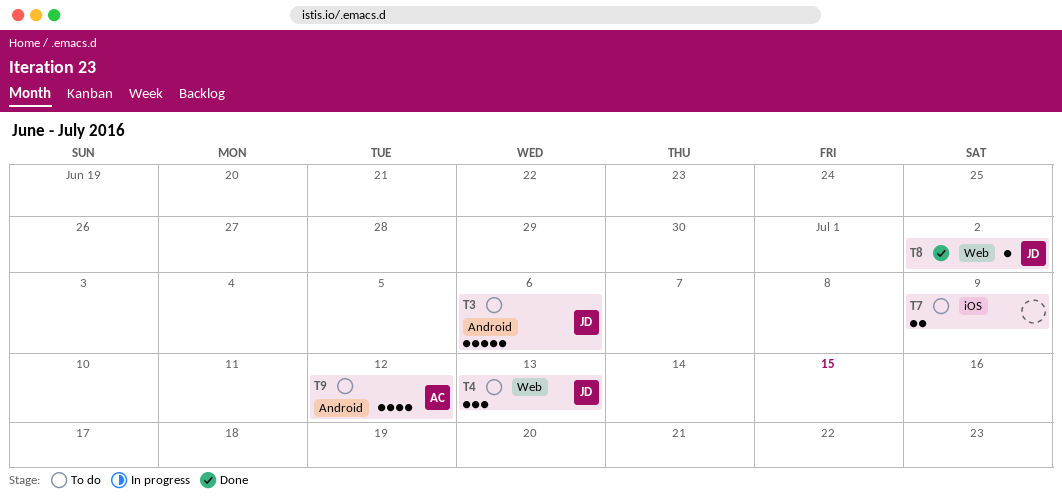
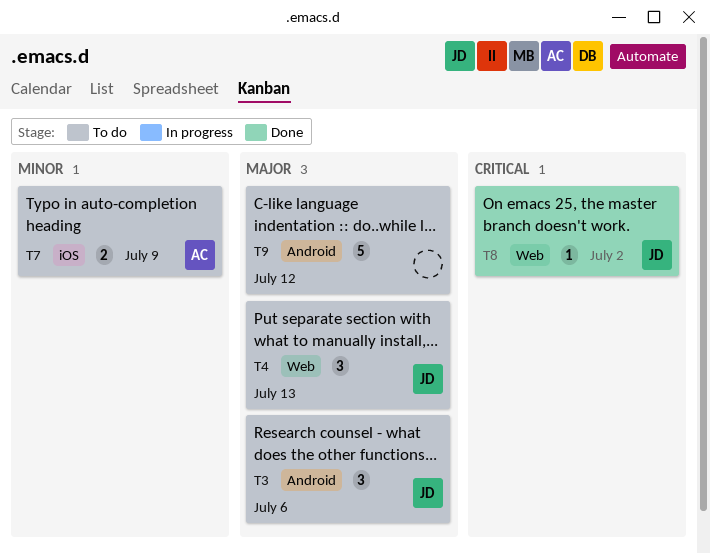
T3, estimate: 5 -> 3
T7, owner: none -> AC
T9, owner: AC -> none
T9, estimate: 4 -> 5

